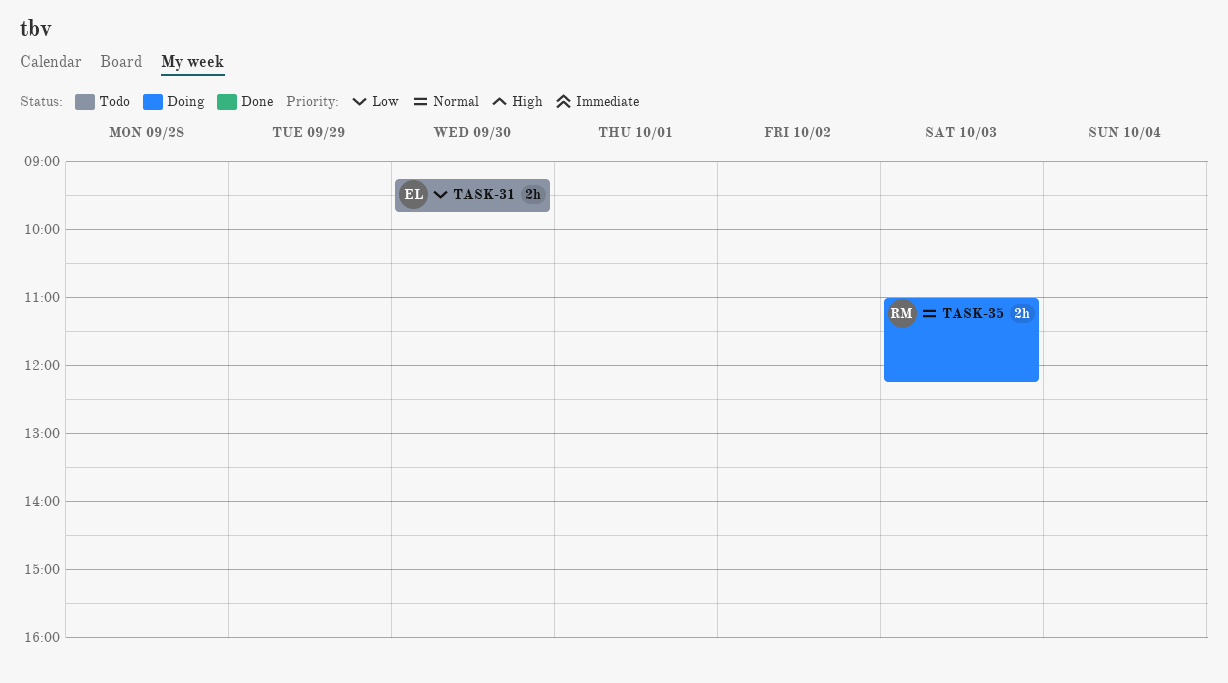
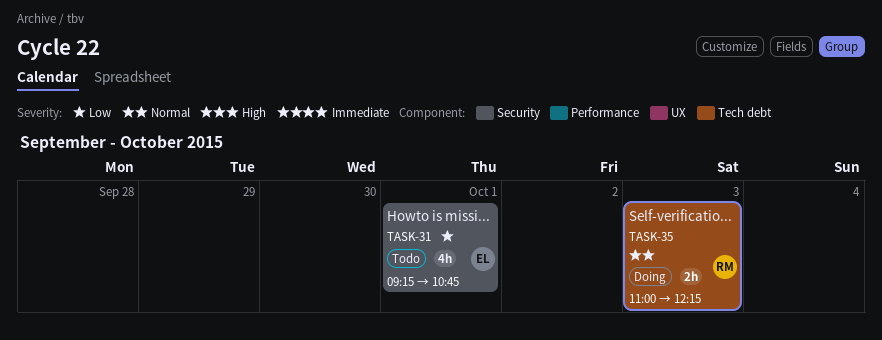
TASK-31, estimate: 2h -> 4h
TASK-31, day: Sep 30 -> Oct 1
TASK-31, ends: 09:45 -> 10:45

